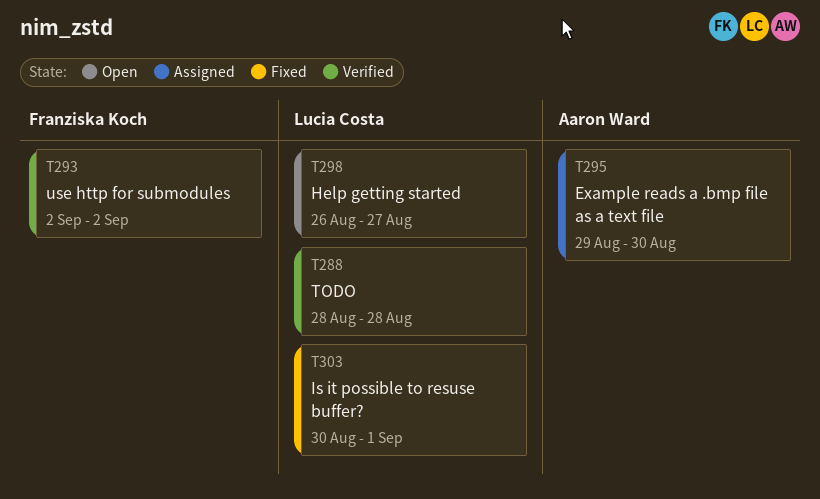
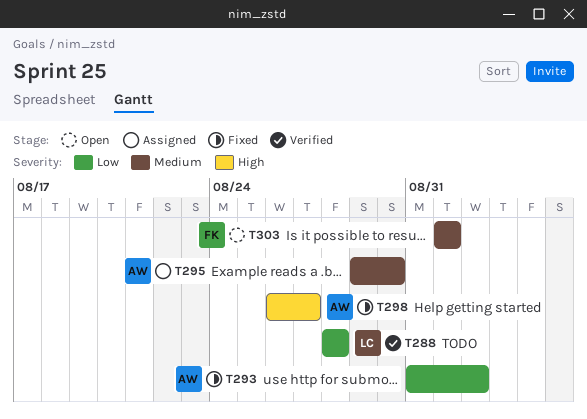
T293, status: Verified -> Fixed
T293, owner: Franziska Koch -> Aaron Ward
T293, start: Sep 2 -> Aug 31
T298, status: Open -> Fixed
T298, owner: Lucia Costa -> Aaron Ward
T303, status: Fixed -> Open
T303, owner: Lucia Costa -> Franziska Koch
T303, start: Aug 30 -> Sep 1

